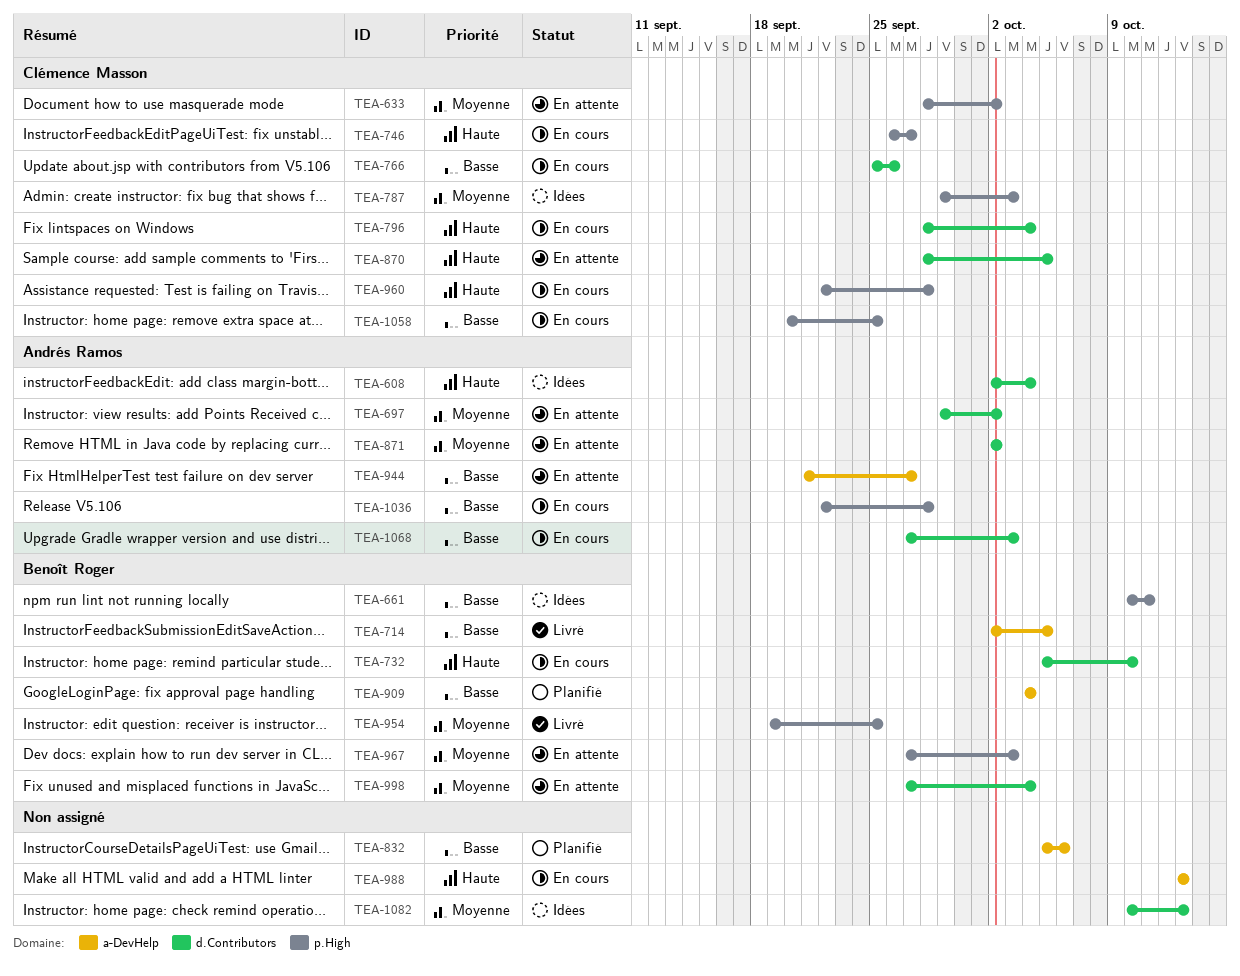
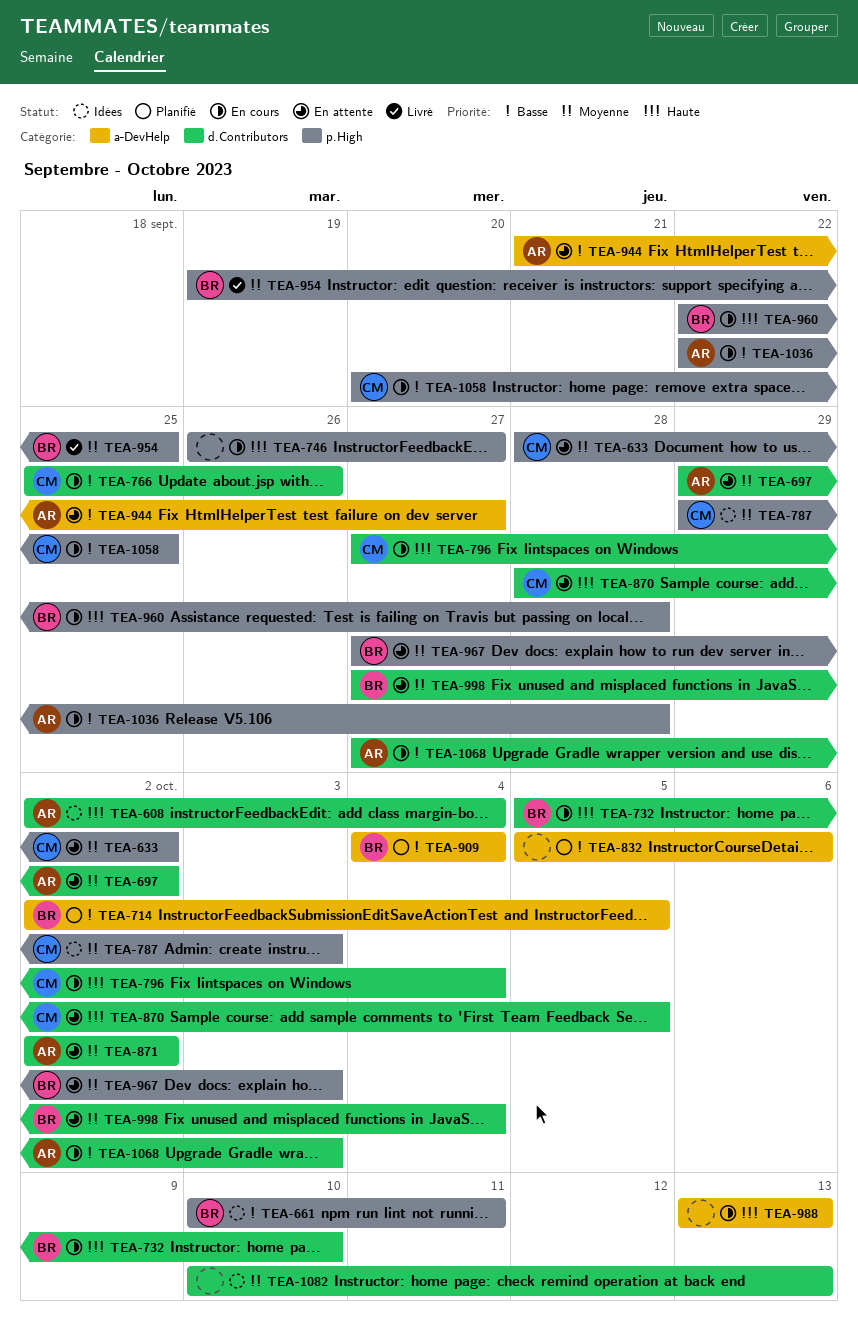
TEA-714, status: Livré -> Planifié
TEA-746, owner: Clémence Masson -> none
TEA-796, start: Sep 28 -> Sep 27
TEA-960, owner: Clémence Masson -> Benoît Roger

